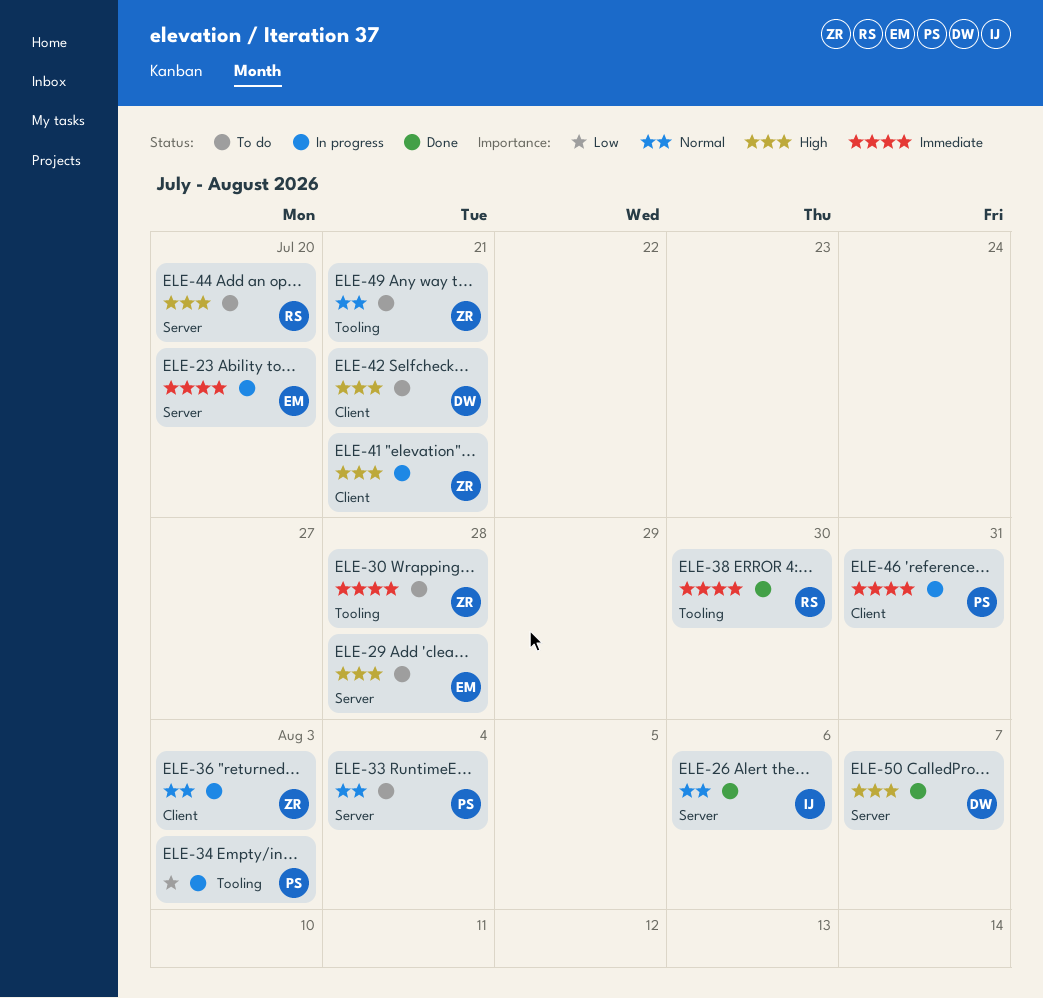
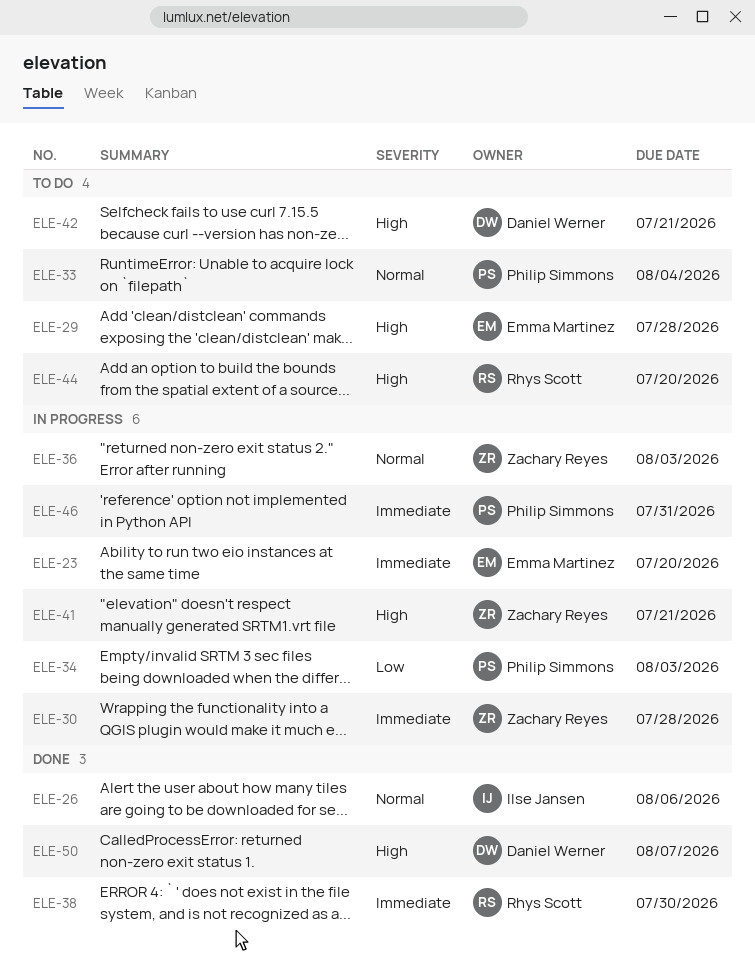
ELE-30, status: To do -> In progress
ELE-49: present -> none

